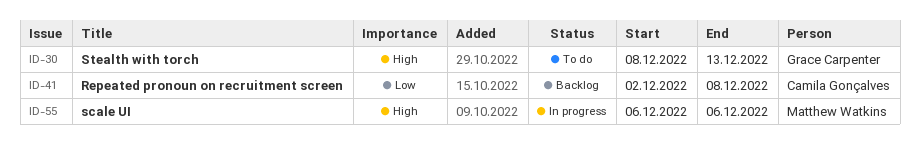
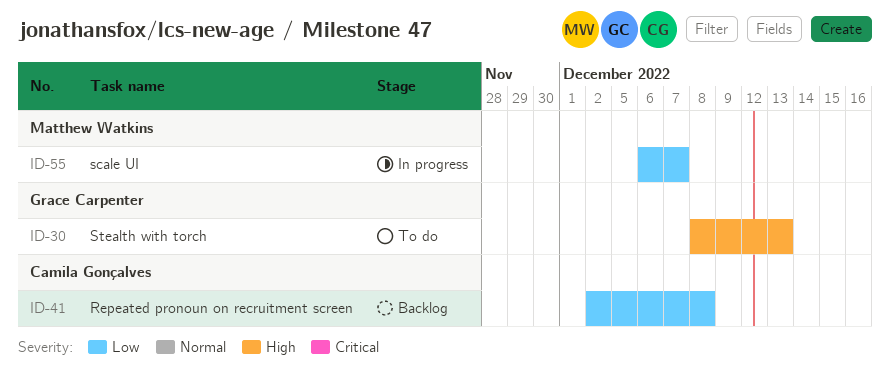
ID-55, priority: High -> Low
ID-55, due: Dec 6 -> Dec 7

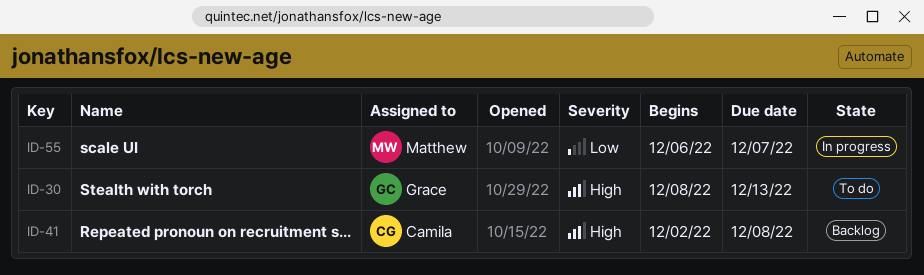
ID-41, priority: Low -> High

